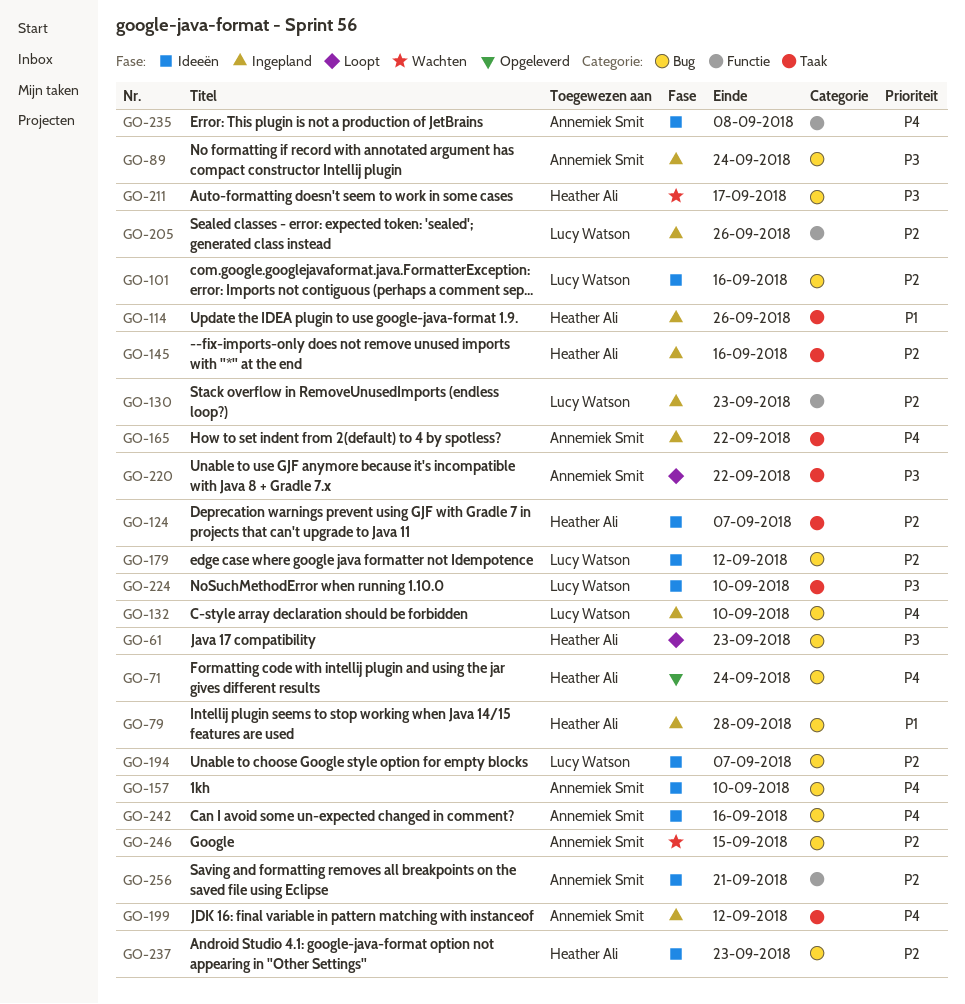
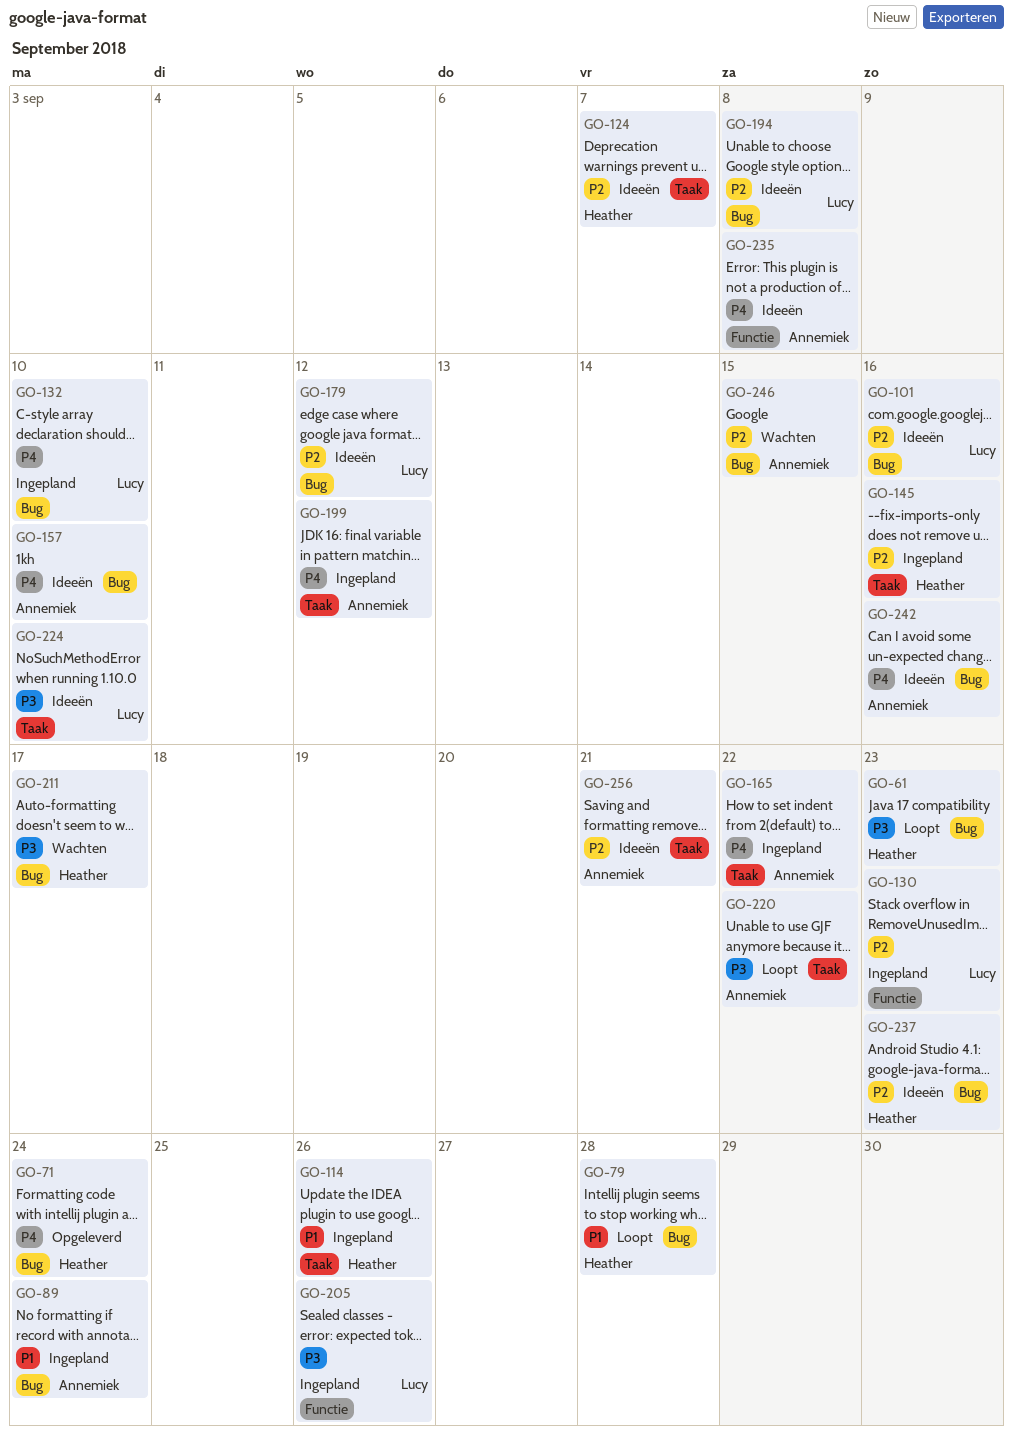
GO-79, status: Ingepland -> Loopt
GO-89, priority: P3 -> P1
GO-194, due: Sep 7 -> Sep 8
GO-205, priority: P2 -> P3
GO-256, label: Functie -> Taak

